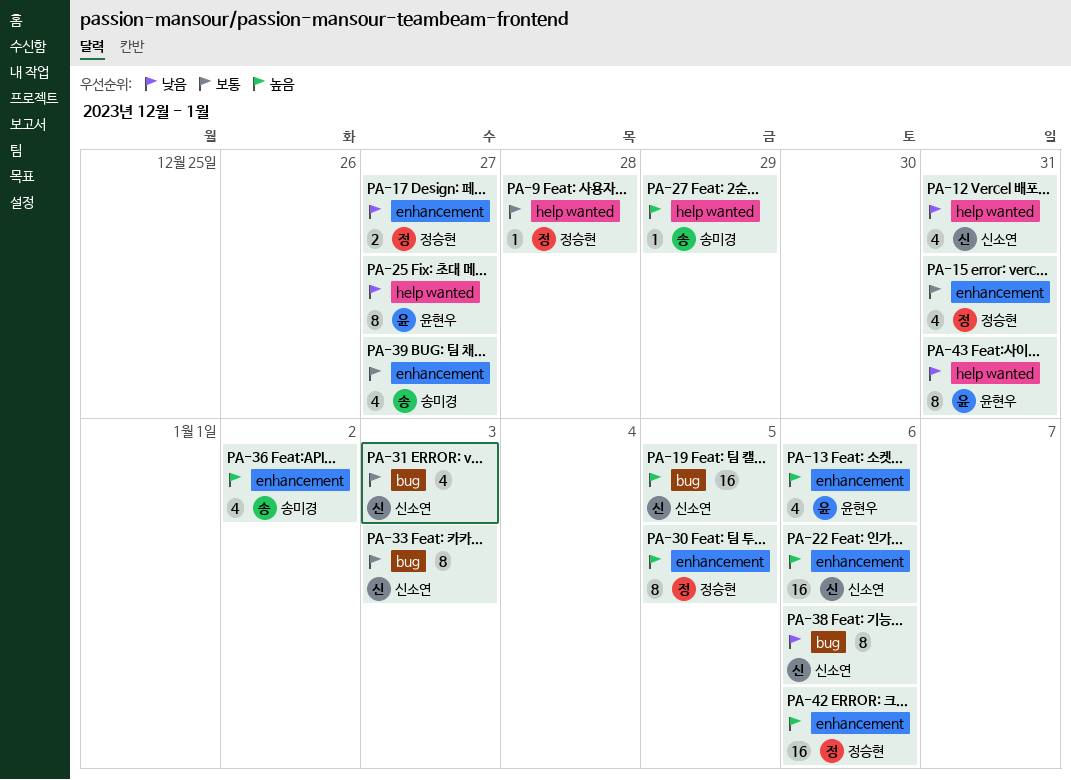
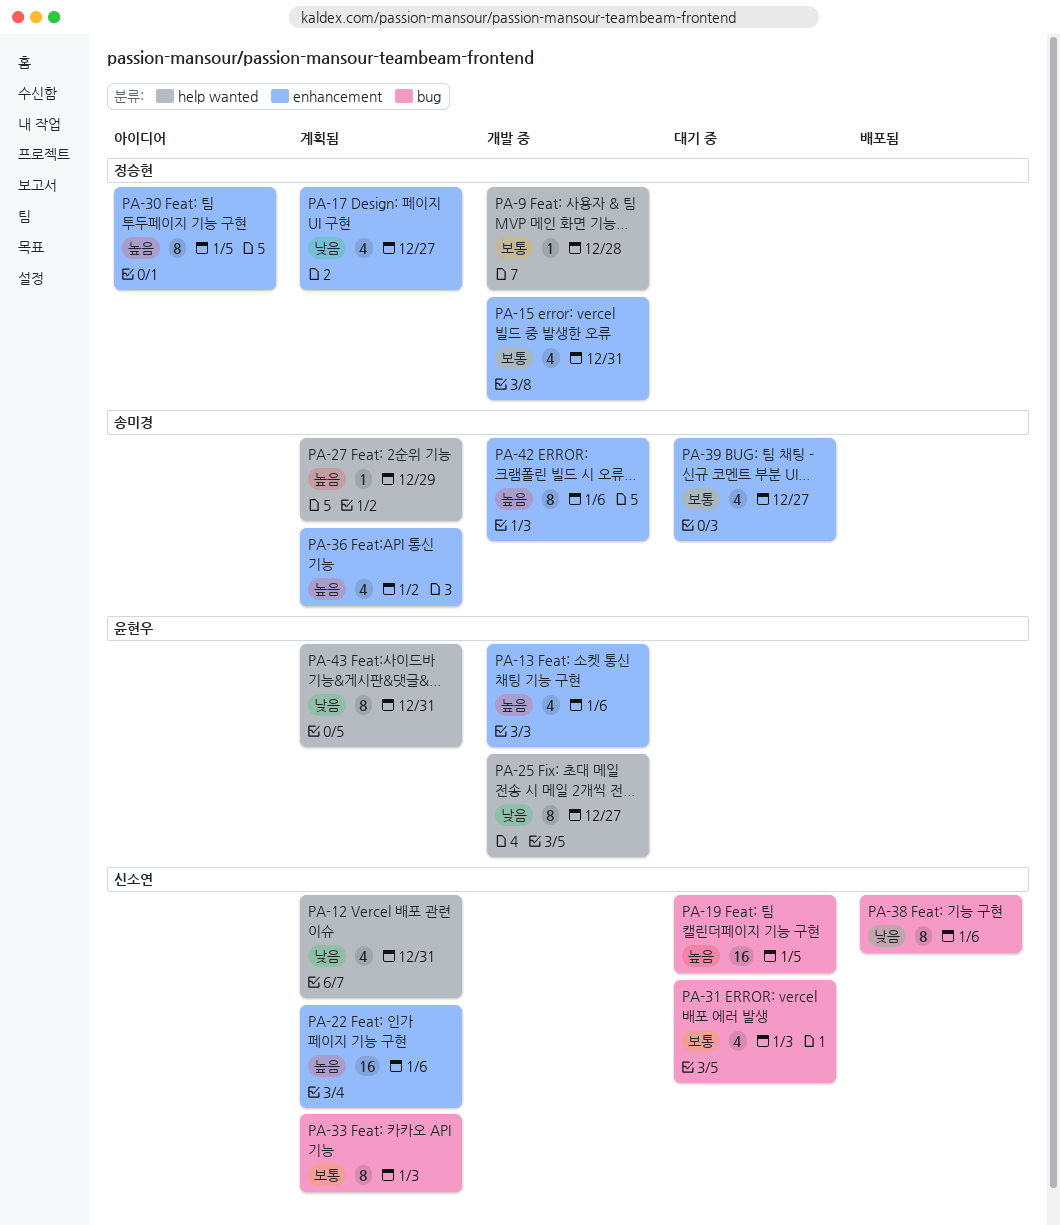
PA-17, estimate: 2 -> 4
PA-42, owner: 정승현 -> 송미경
PA-42, estimate: 16 -> 8

